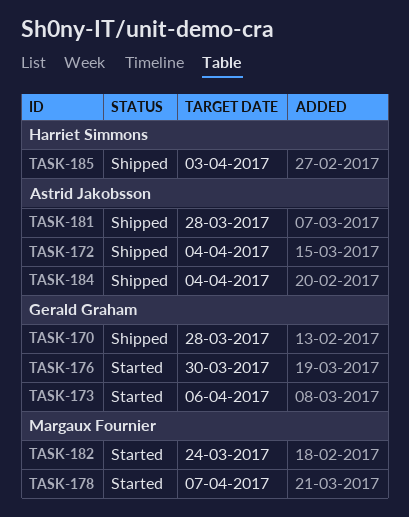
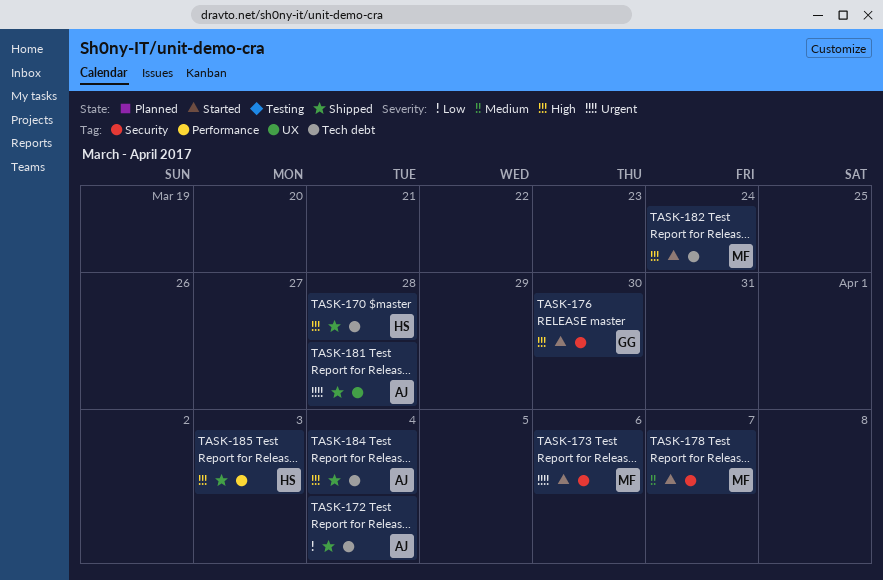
TASK-170, owner: Gerald Graham -> Harriet Simmons
TASK-173, owner: Gerald Graham -> Margaux Fournier

